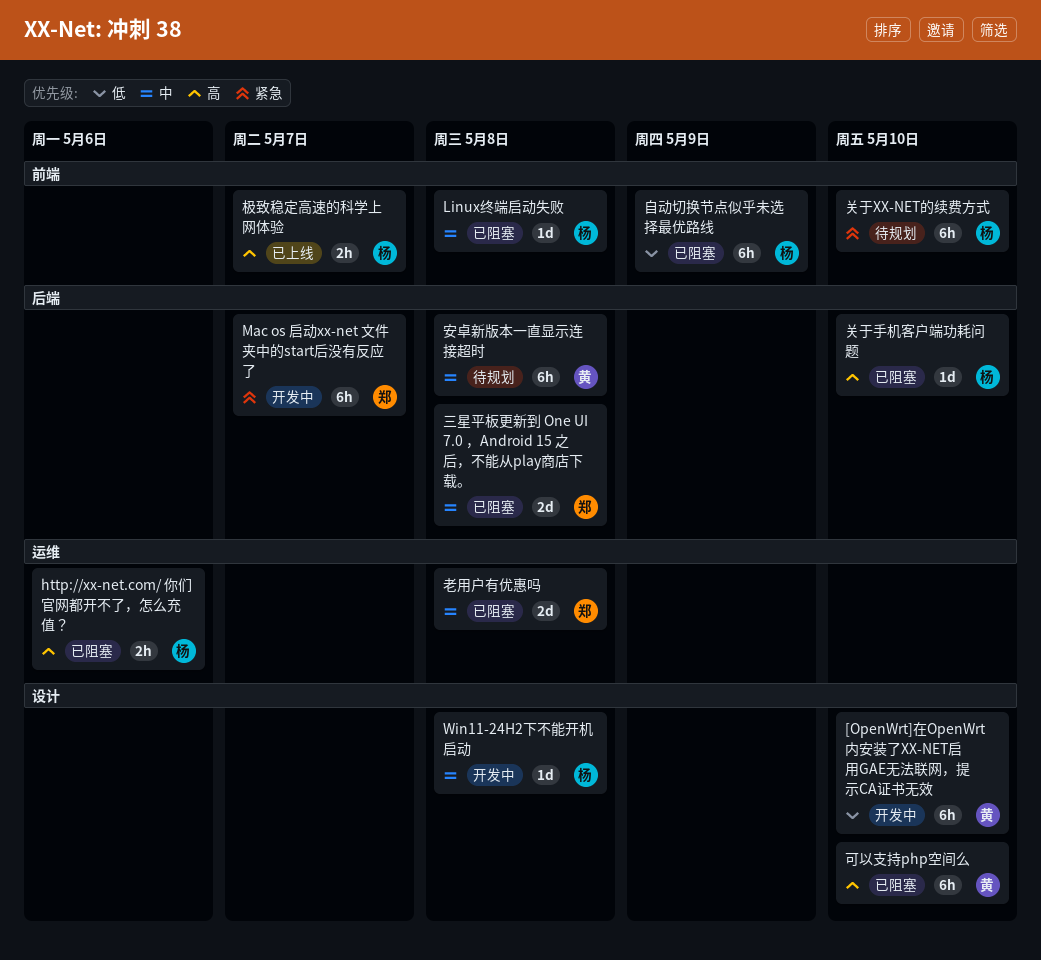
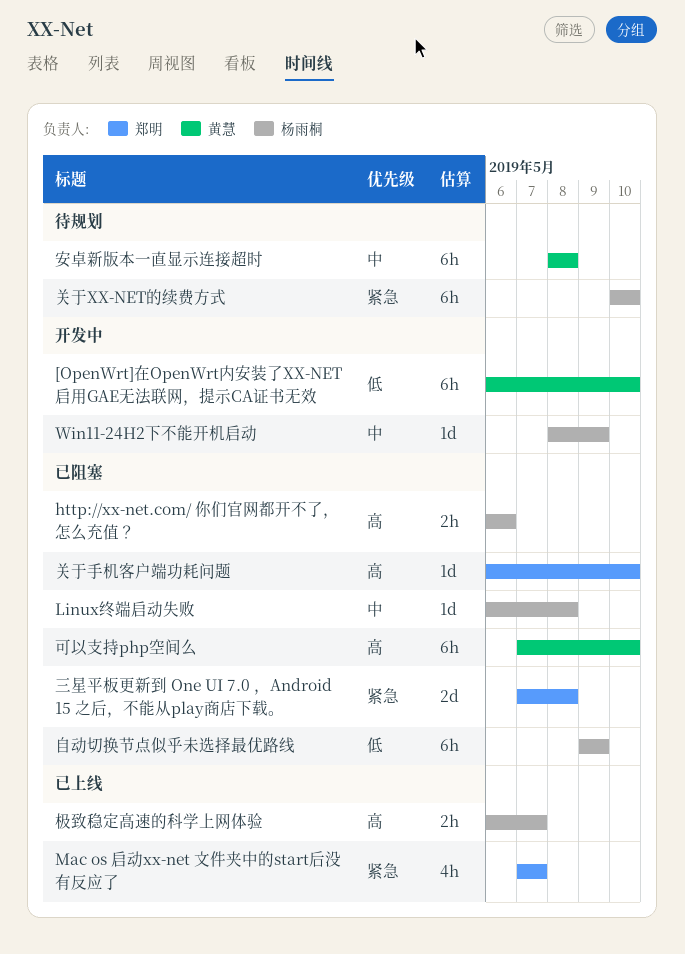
Mac os 启动xx-net 文件夹中的start后没有反应了, status: 开发中 -> 已上线
Mac os 启动xx-net 文件夹中的start后没有反应了, estimate: 6h -> 4h
Win11-24H2下不能开机启动, due: May 8 -> May 9
三星平板更新到 One UI 7.0 ，Android 15 之后，不能从play商店下载。, priority: 中 -> 紧急
关于手机客户端功耗问题, owner: 杨雨桐 -> 郑明
老用户有优惠吗: present -> none

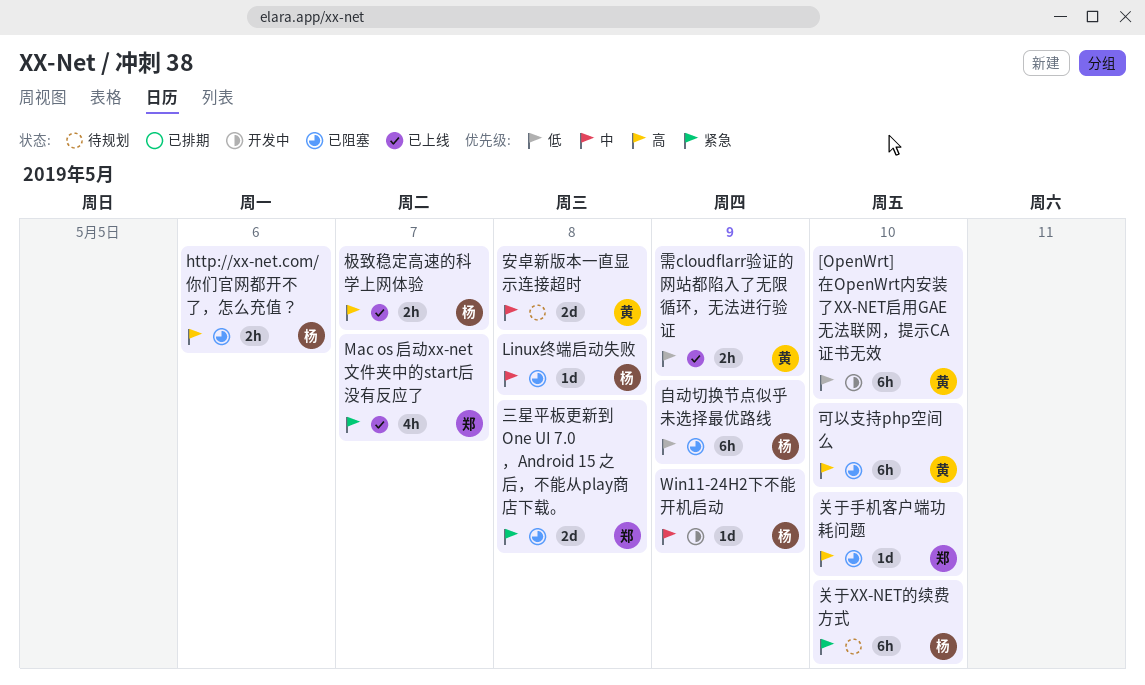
安卓新版本一直显示连接超时, estimate: 6h -> 2d
需cloudflarr验证的网站都陷入了无限循环，无法进行验证: none -> present

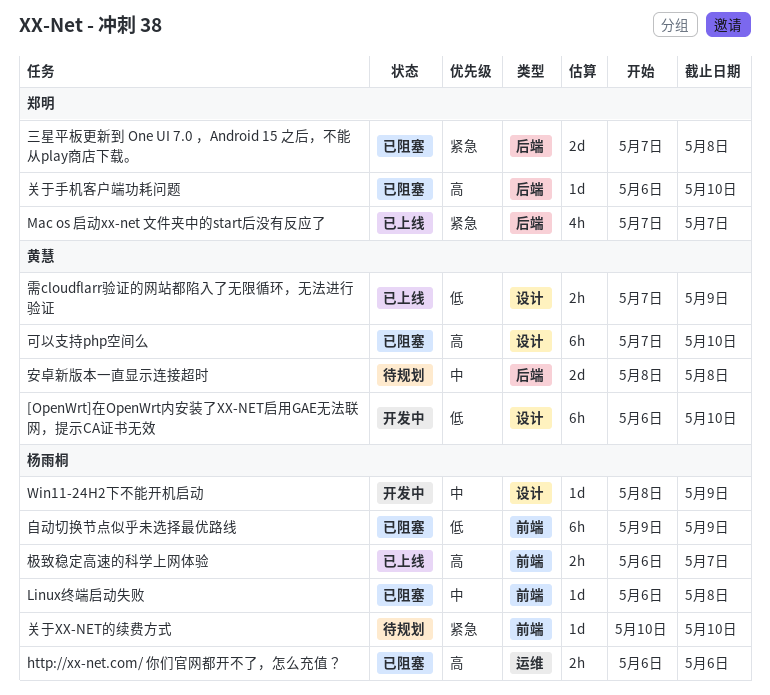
关于XX-NET的续费方式, estimate: 6h -> 1d

